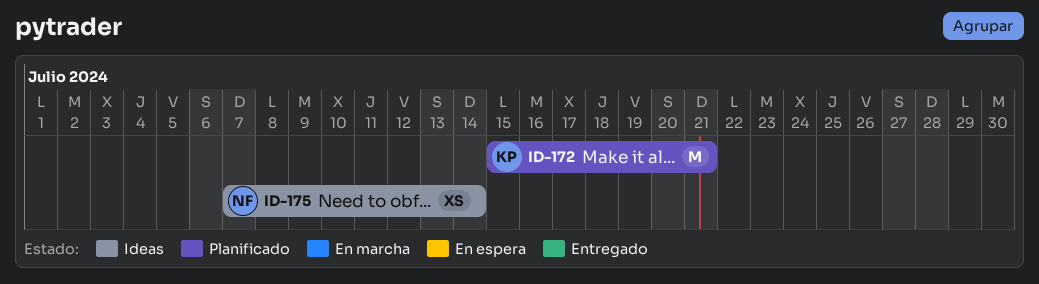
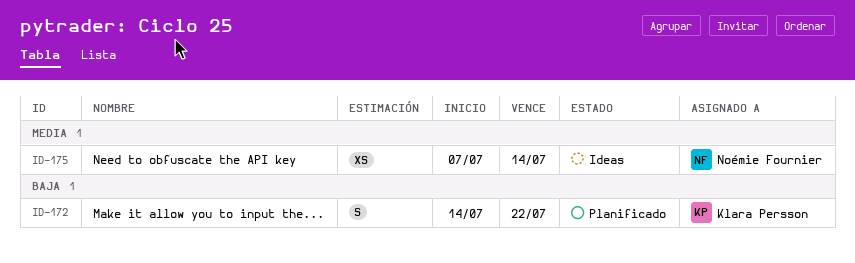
ID-172, estimate: M -> S
ID-172, start: Jul 15 -> Jul 14
ID-172, due: Jul 21 -> Jul 22

